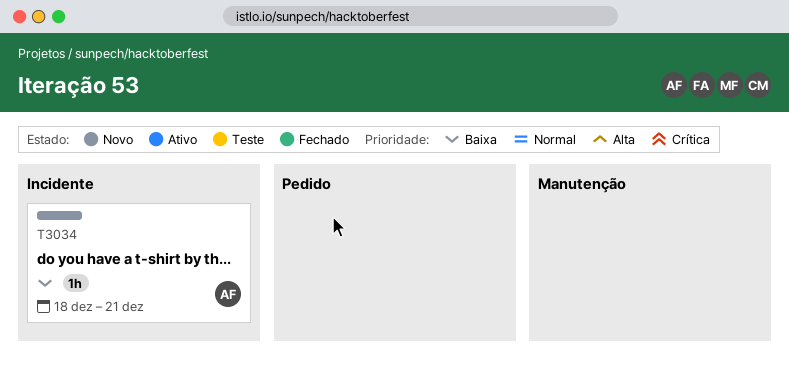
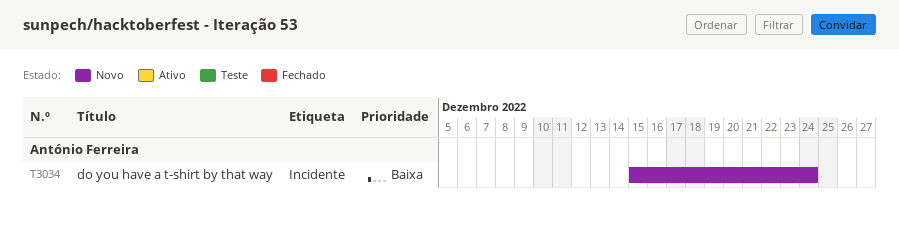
T3034, start: Dec 18 -> Dec 15
T3034, due: Dec 21 -> Dec 24

